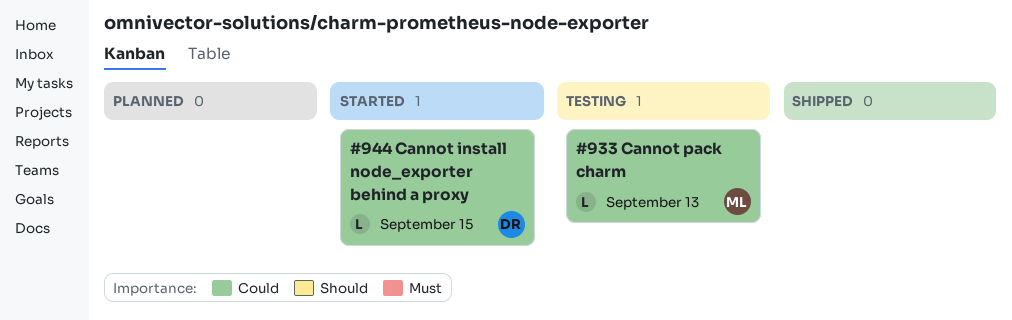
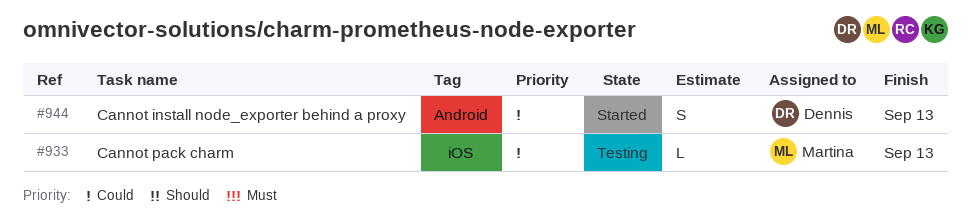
#944, estimate: L -> S
#944, due: Sep 15 -> Sep 13

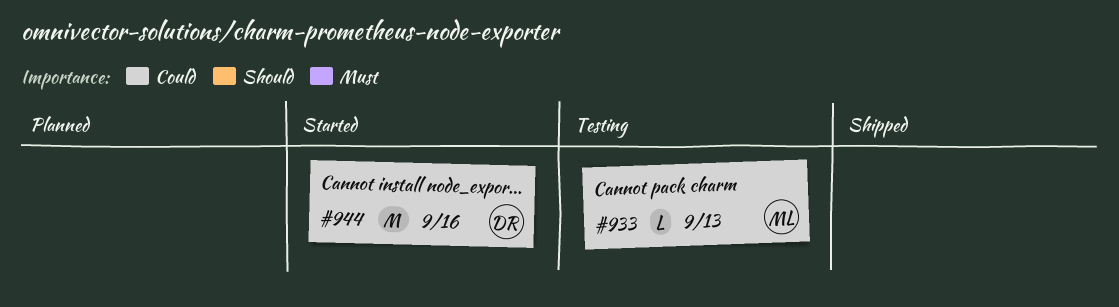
#944, estimate: S -> M
#944, due: Sep 13 -> Sep 16

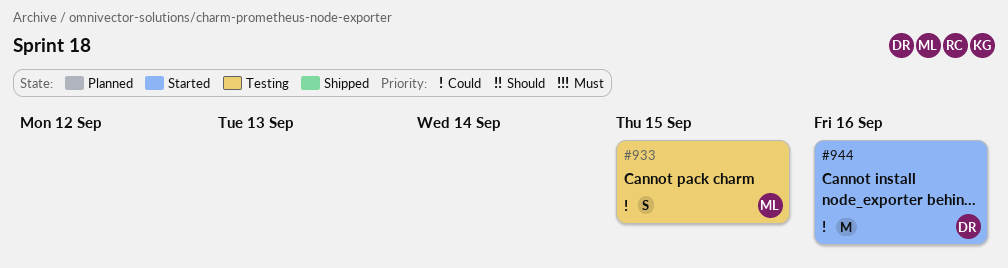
#933, estimate: L -> S
#933, due: Sep 13 -> Sep 15

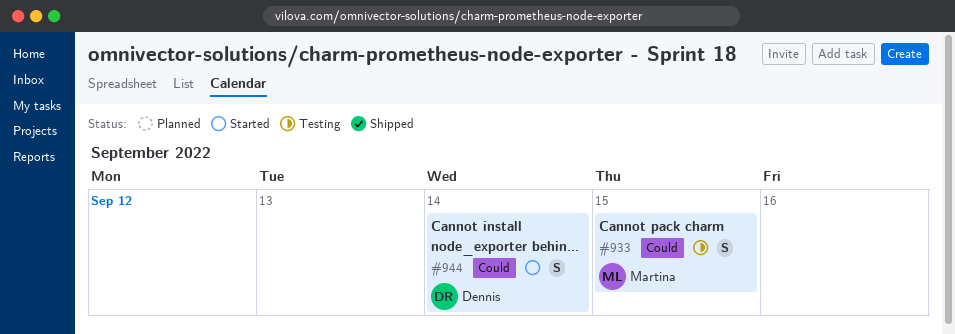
#944, estimate: M -> S
#944, due: Sep 16 -> Sep 14

